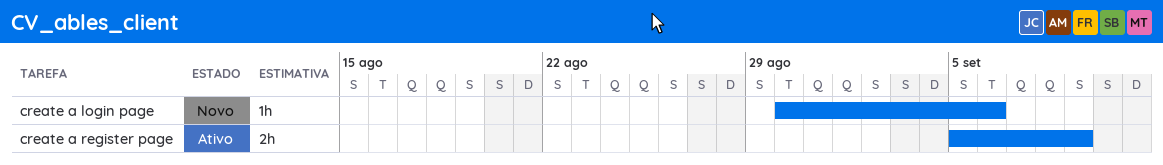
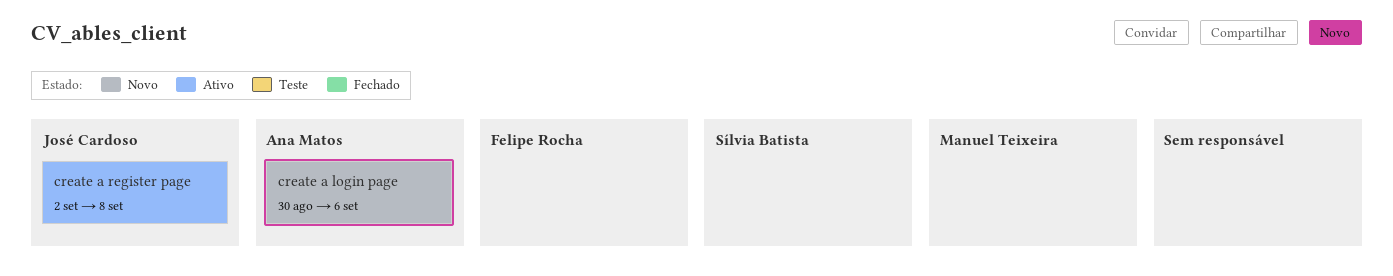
create a register page, start: Sep 5 -> Sep 2
create a register page, due: Sep 9 -> Sep 8

